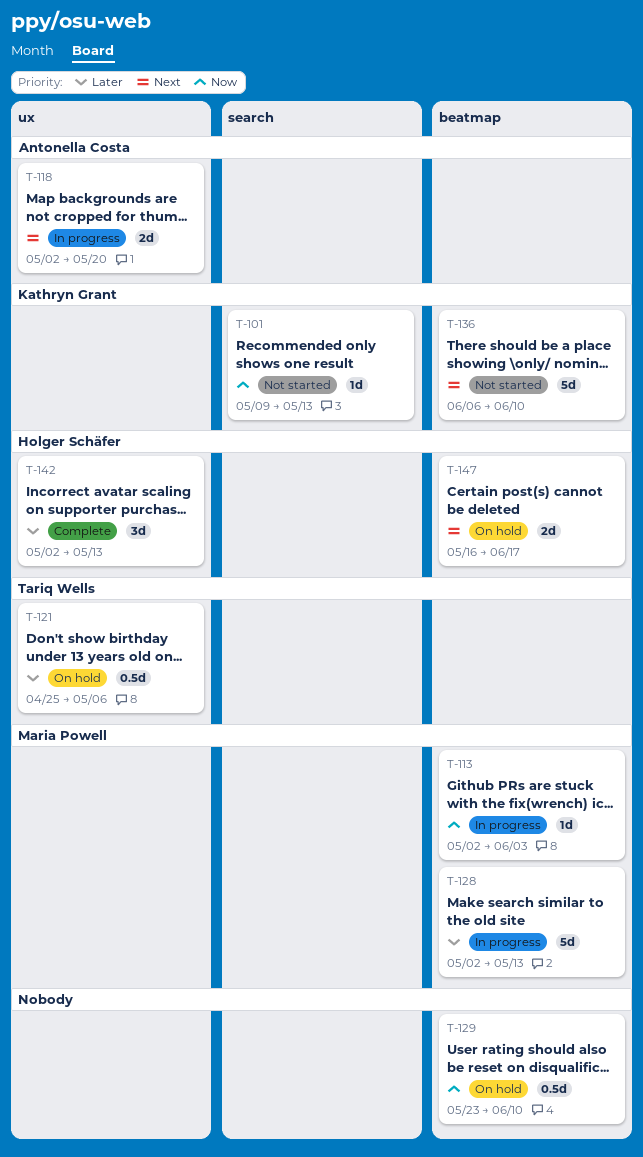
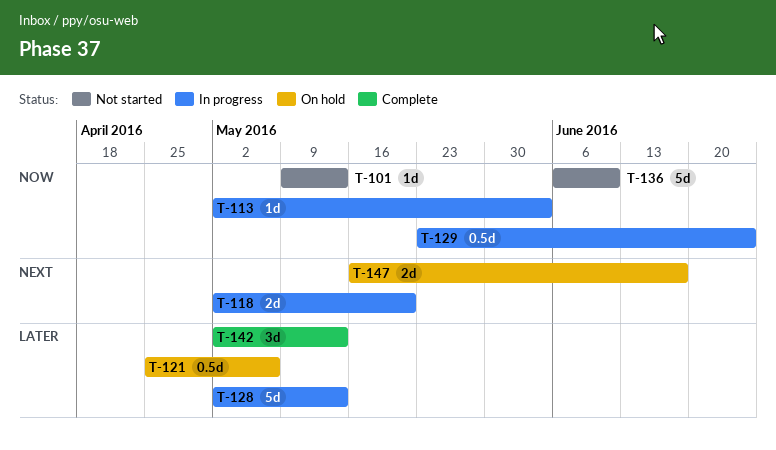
T-129, status: On hold -> In progress
T-129, due: Jun 10 -> Jun 24
T-136, priority: Next -> Now

